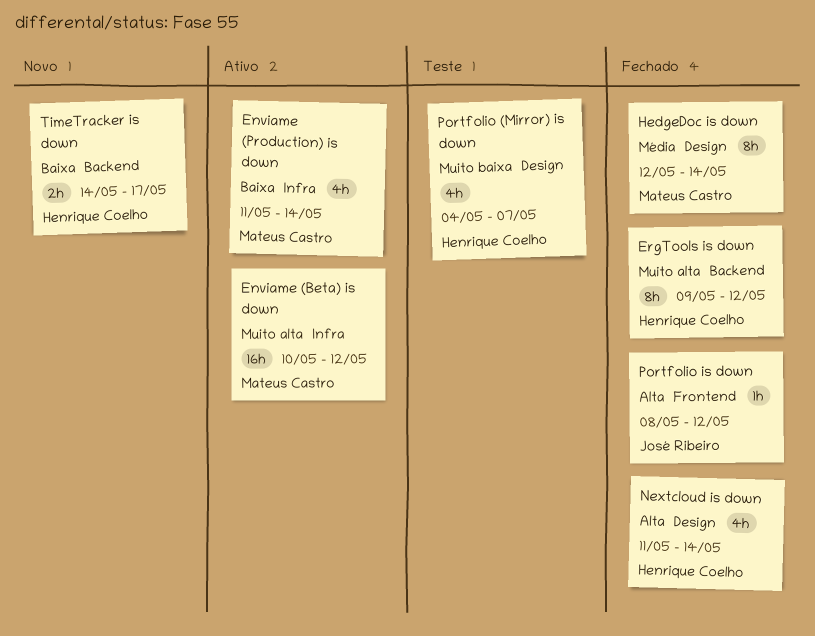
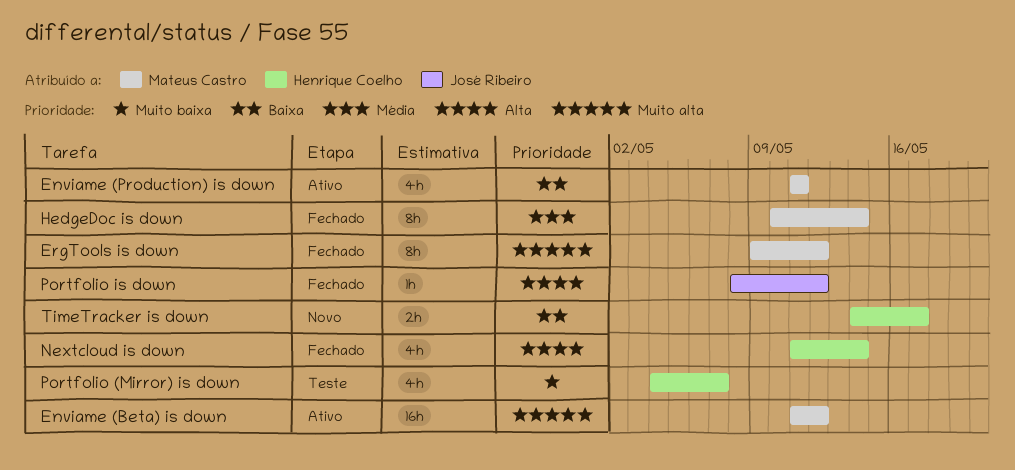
Enviame (Beta) is down, start: May 10 -> May 11
Enviame (Production) is down, due: May 14 -> May 11
ErgTools is down, owner: Henrique Coelho -> Mateus Castro
HedgeDoc is down, start: May 12 -> May 10

